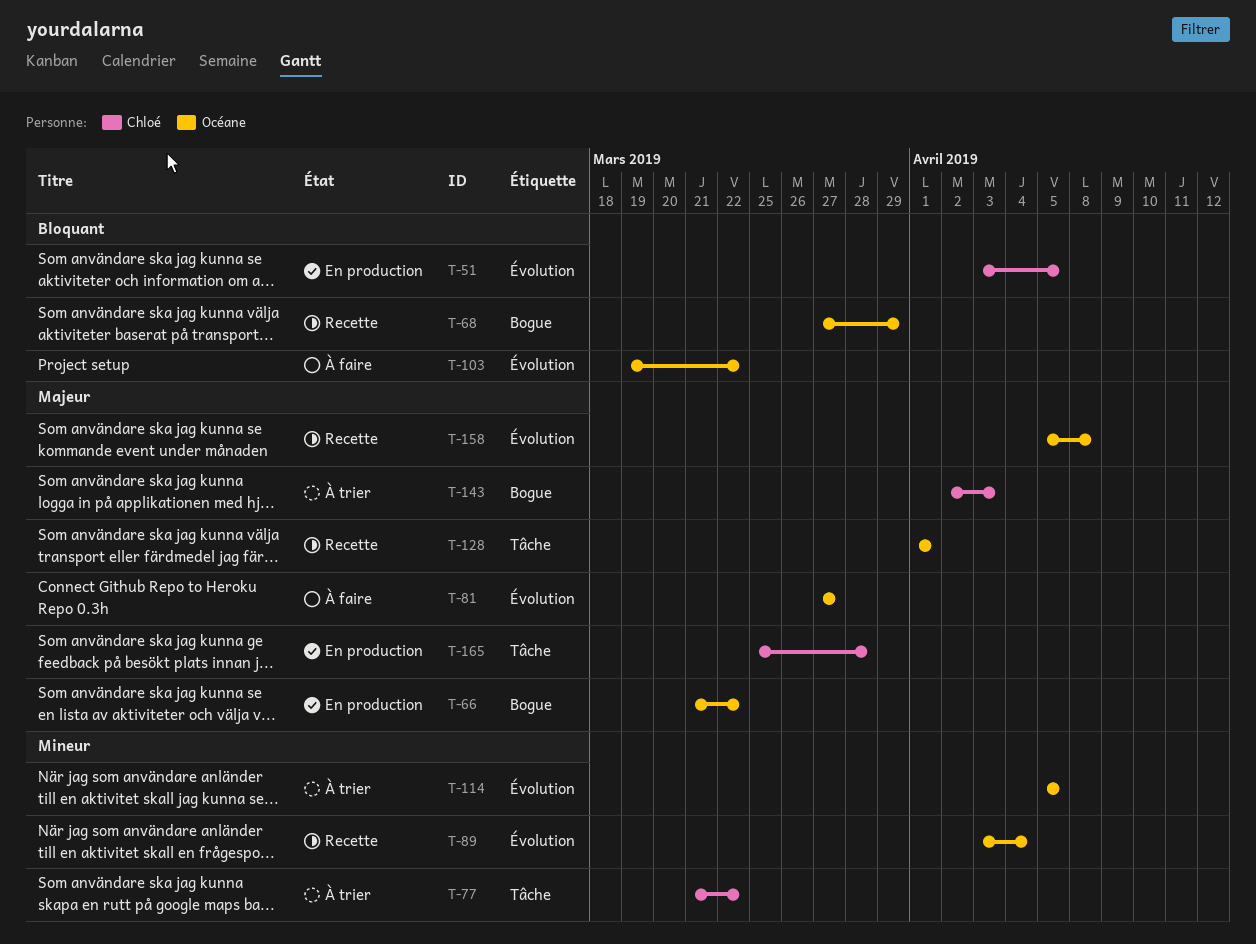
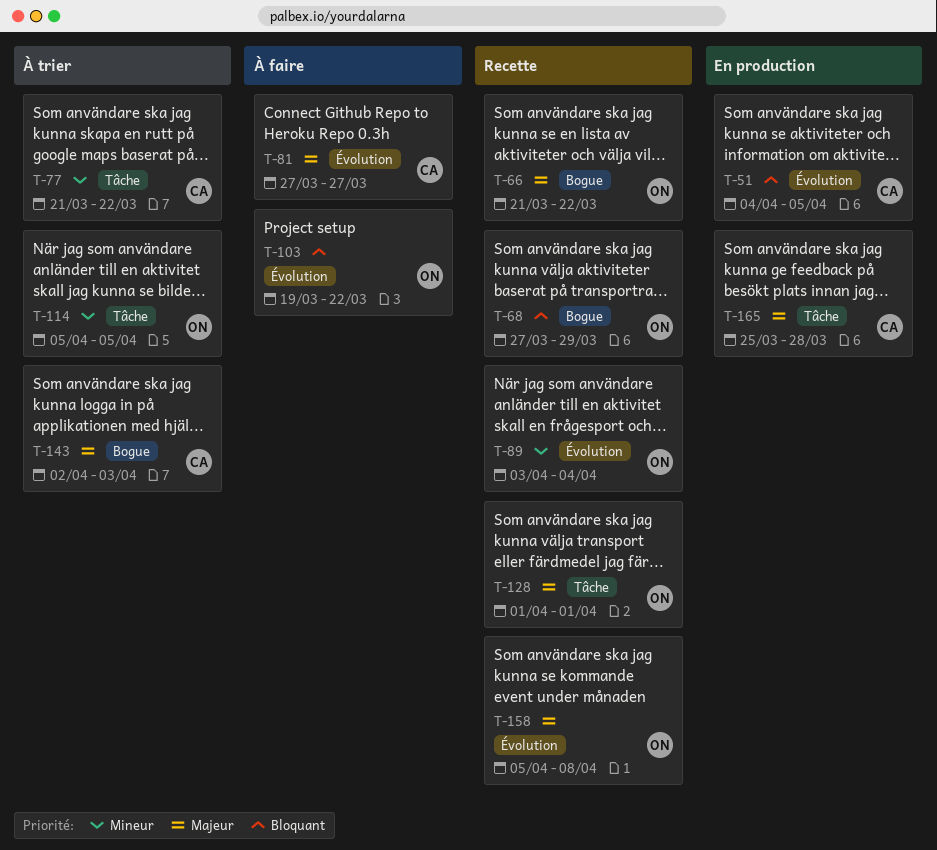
T-51, start: Apr 3 -> Apr 4
T-66, status: En production -> Recette
T-81, owner: Océane -> Chloé
T-114, label: Évolution -> Tâche

